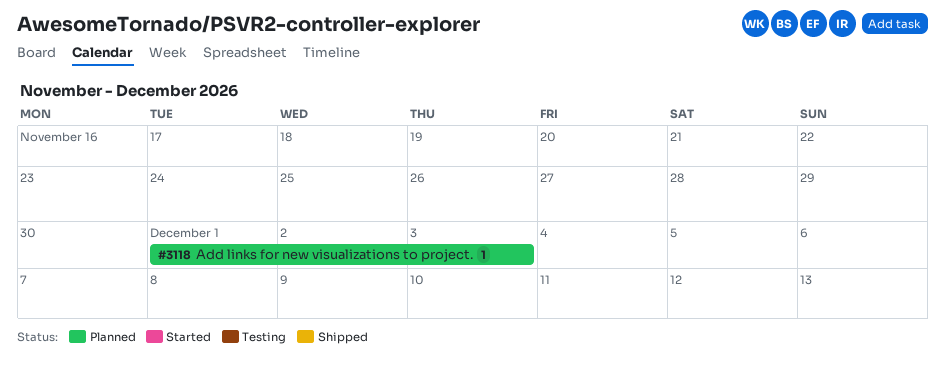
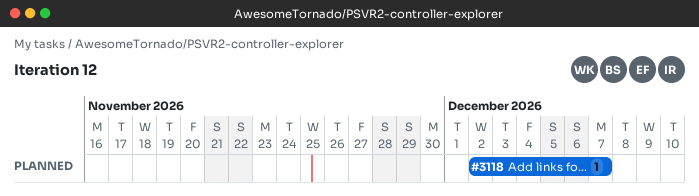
#3118, start: Dec 1 -> Dec 2
#3118, due: Dec 3 -> Dec 7

